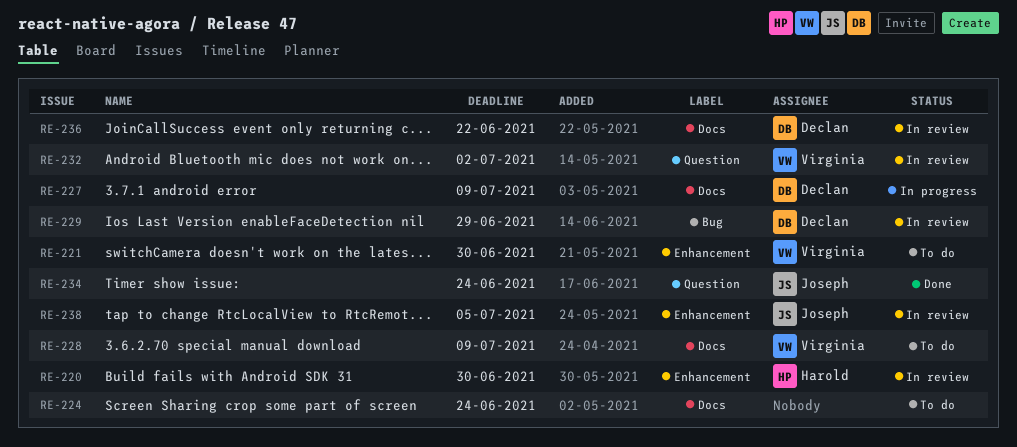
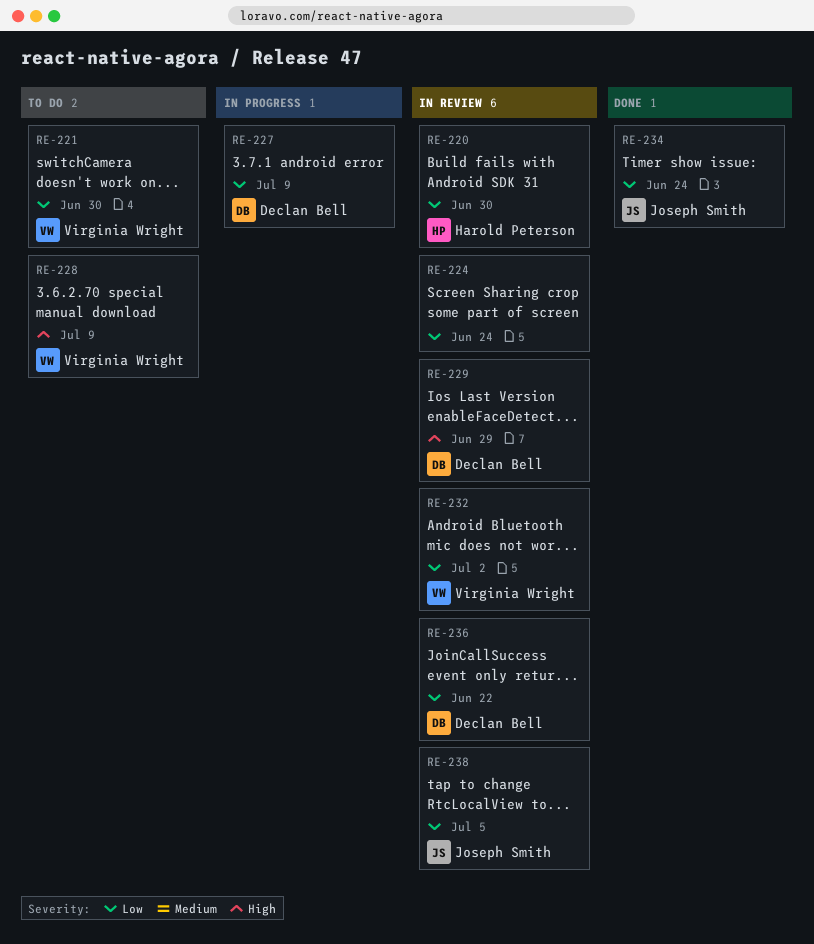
RE-224, status: To do -> In review

